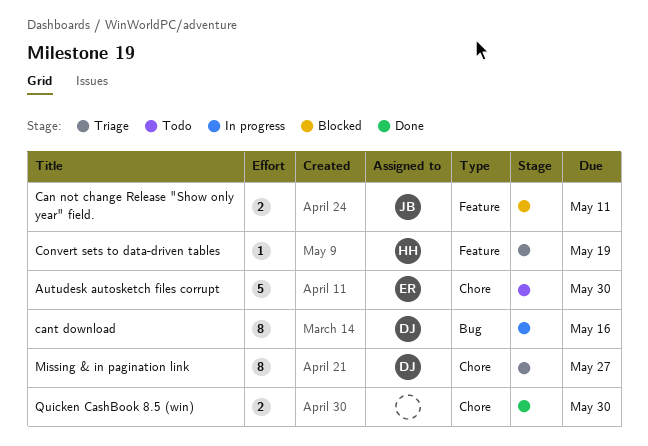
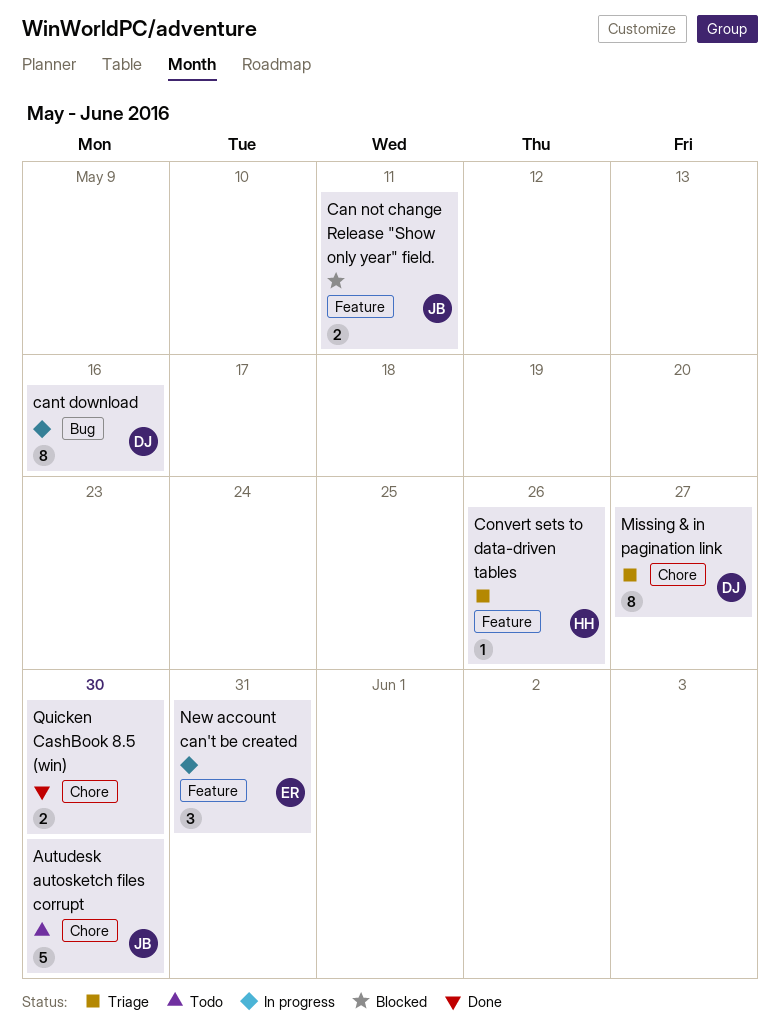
Autudesk autosketch files corrupt, owner: ER -> JB
Convert sets to data-driven tables, due: May 19 -> May 26
New account can't be created: none -> present

